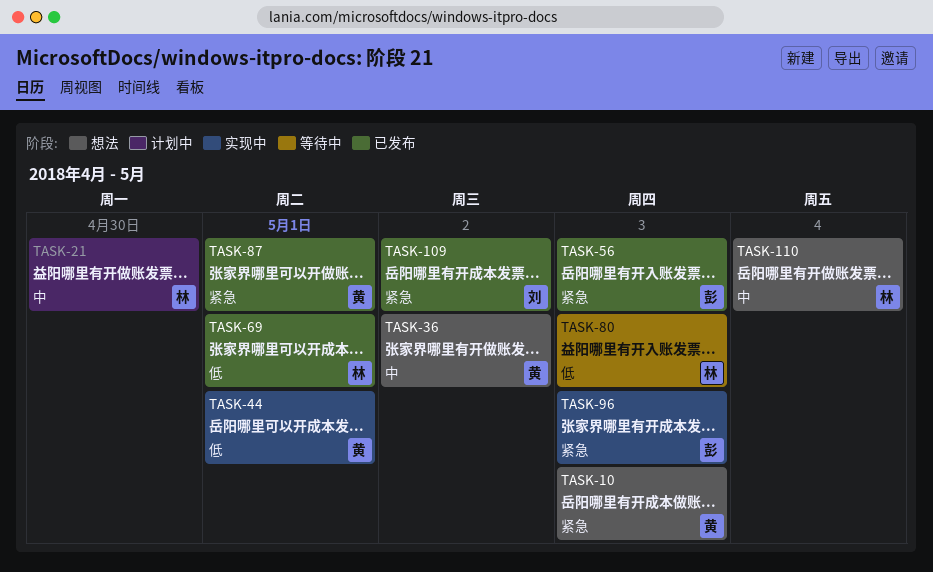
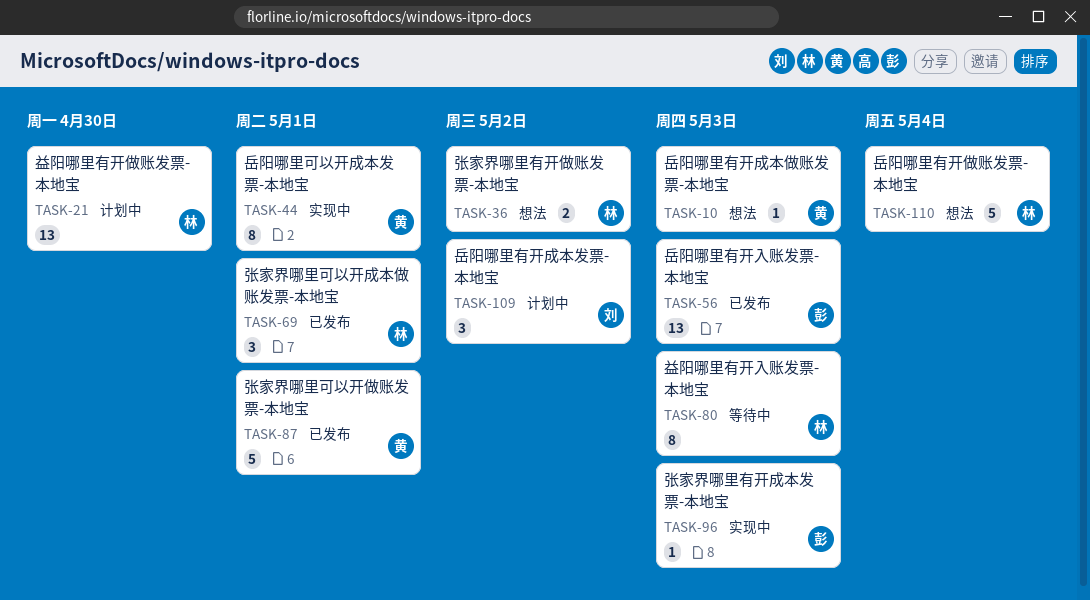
TASK-36, owner: 黄 -> 林
TASK-109, status: 已发布 -> 计划中

